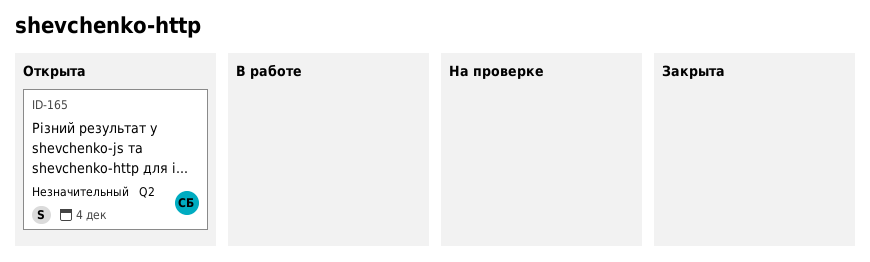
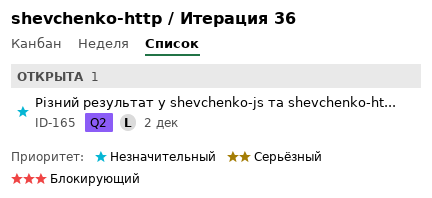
ID-165, estimate: S -> L
ID-165, due: Dec 4 -> Dec 2

